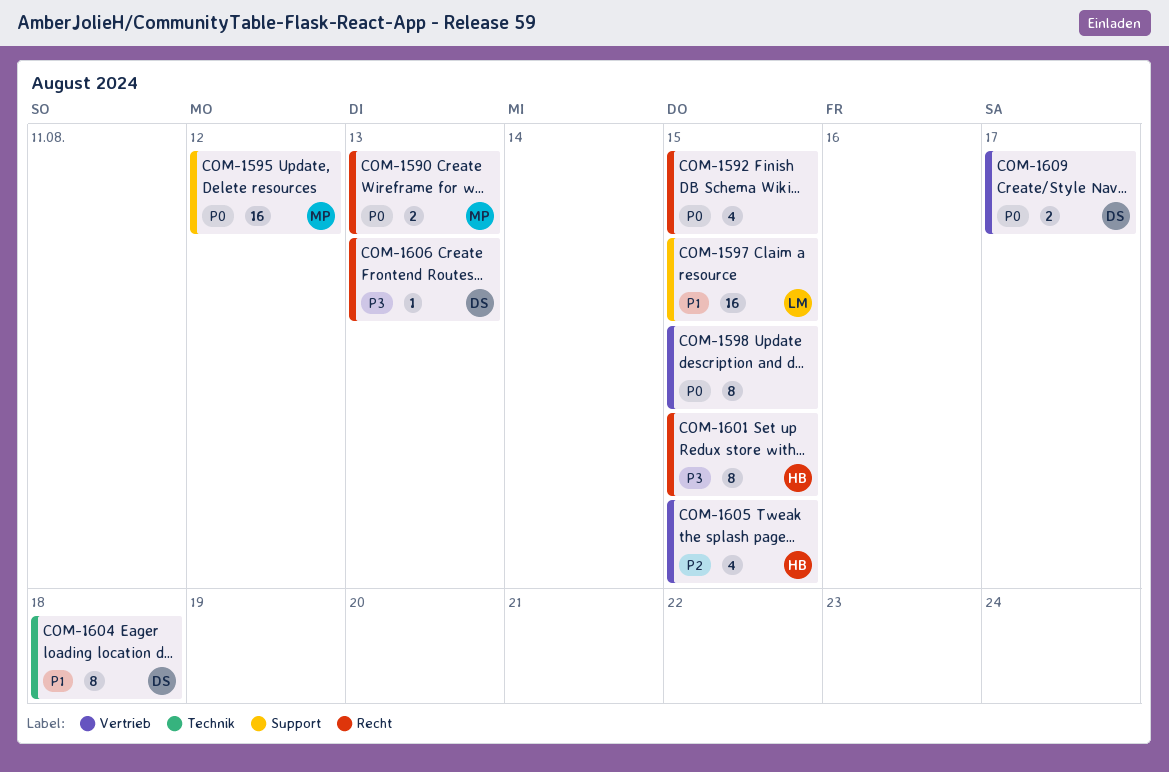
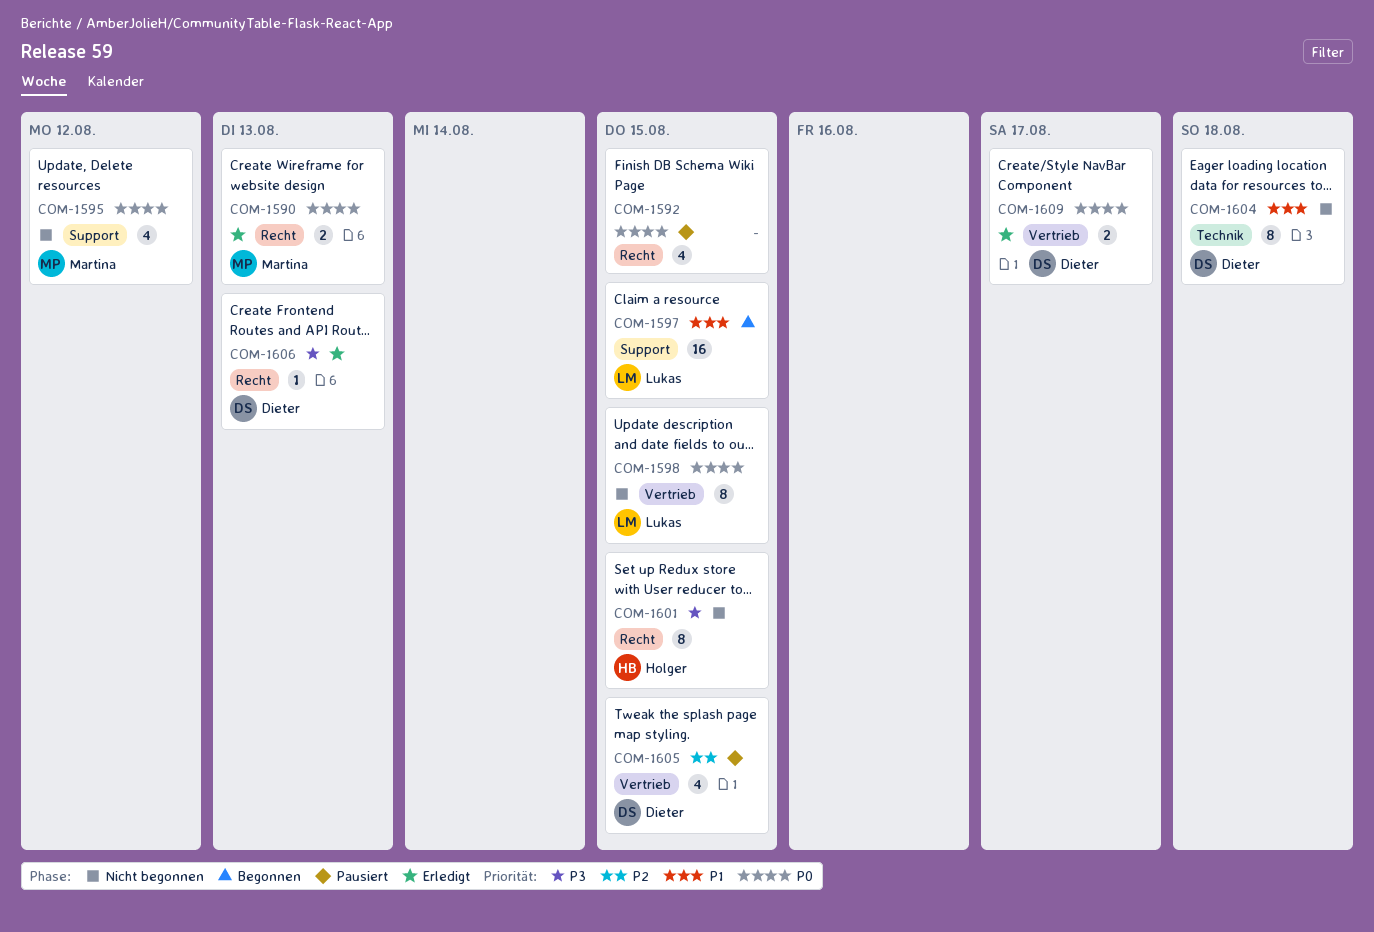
COM-1595, estimate: 16 -> 4
COM-1598, owner: none -> Lukas
COM-1605, owner: Holger -> Dieter

